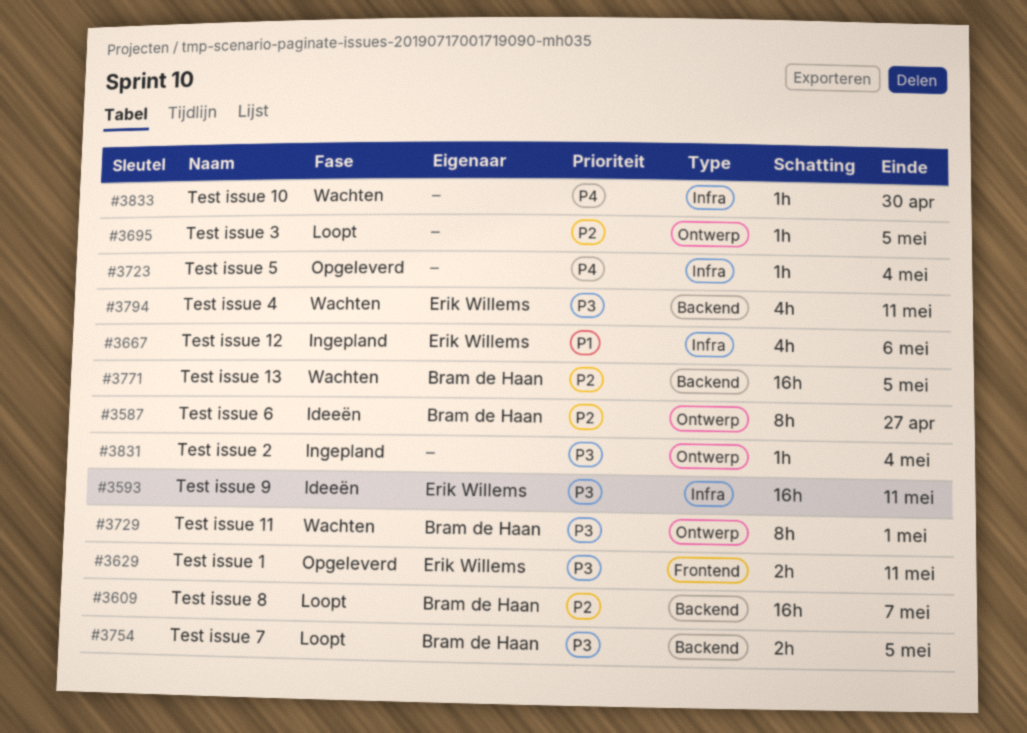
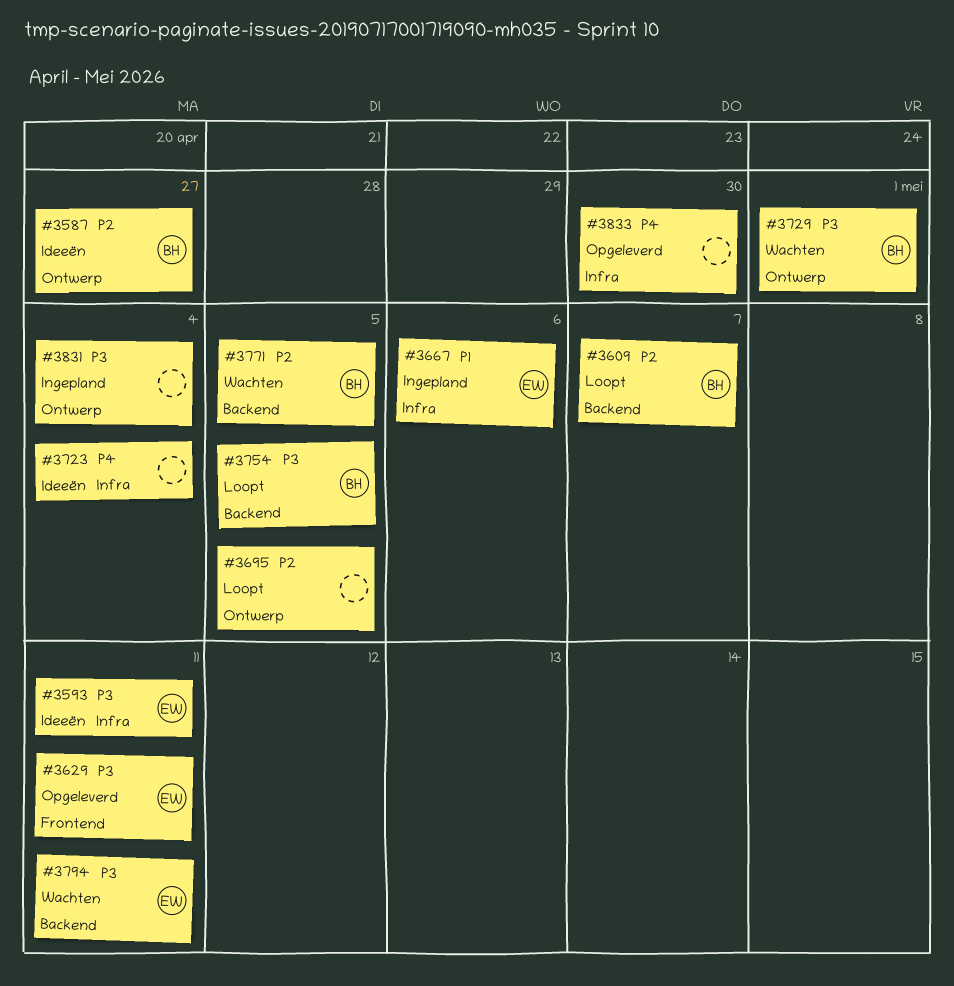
#3723, status: Opgeleverd -> Ideeën
#3833, status: Wachten -> Opgeleverd

